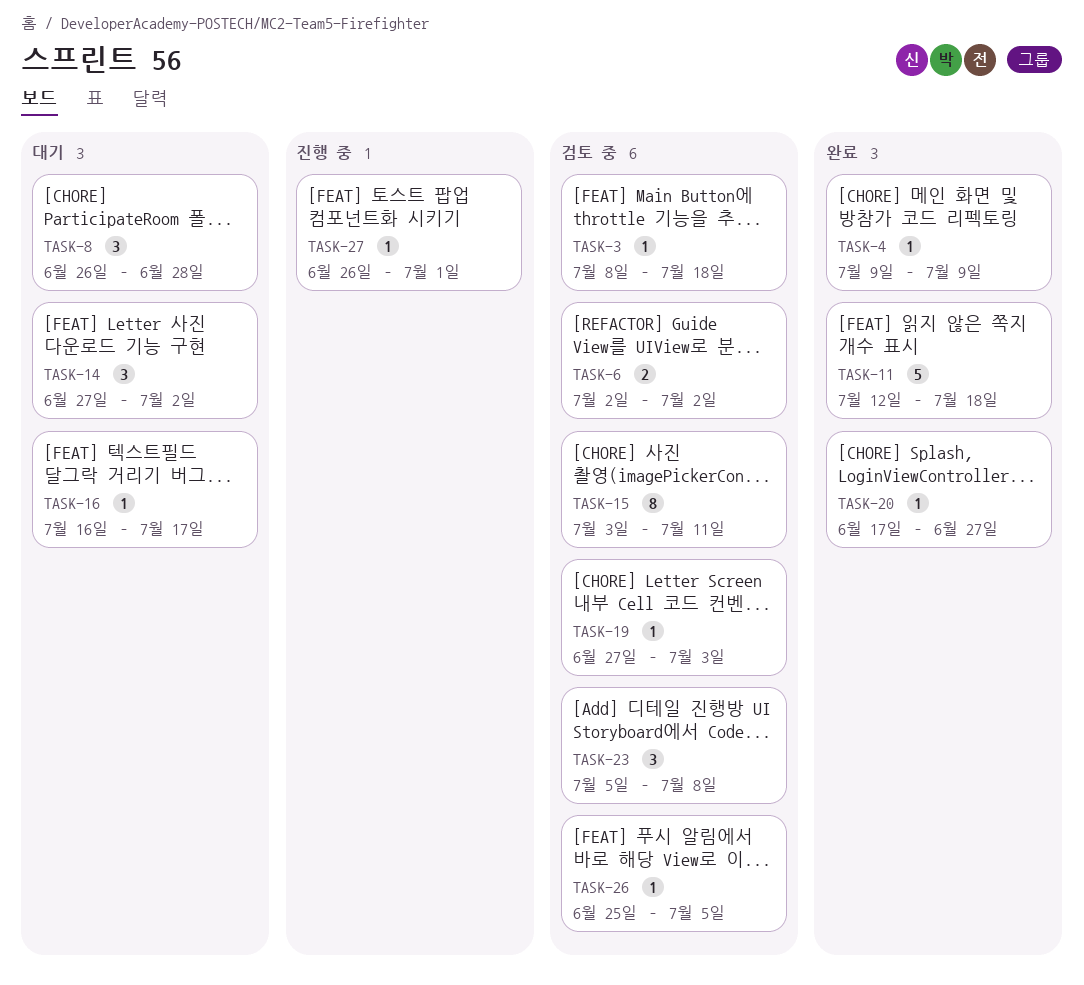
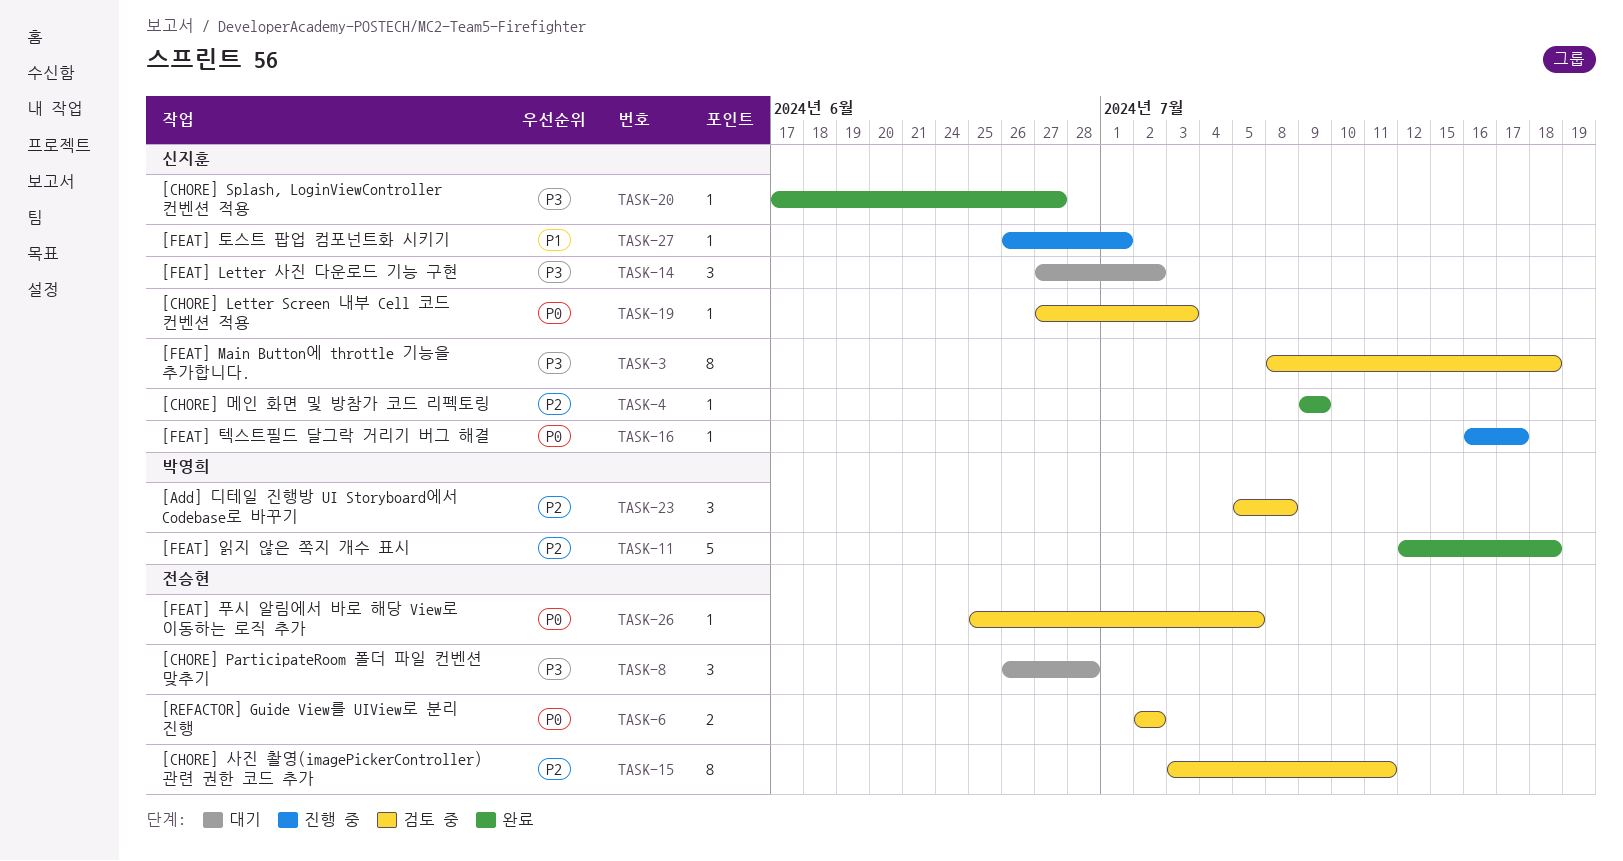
TASK-3, estimate: 1 -> 8
TASK-16, status: 대기 -> 진행 중

